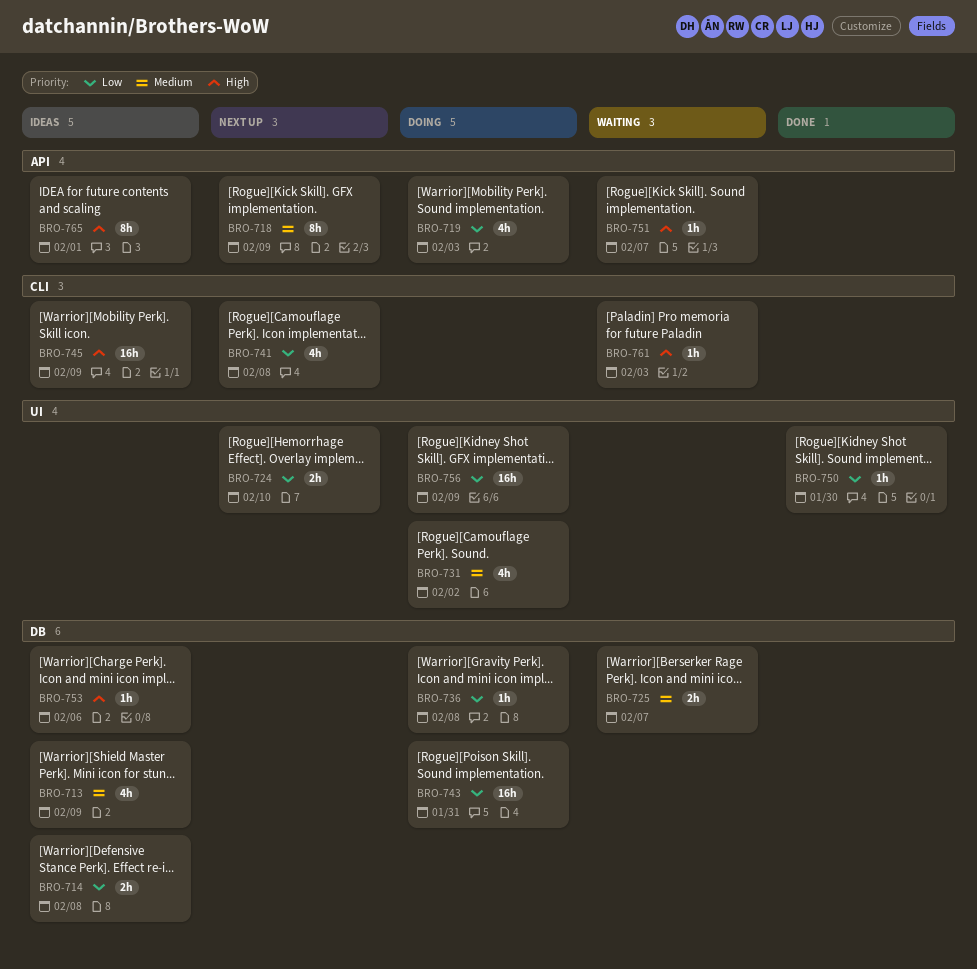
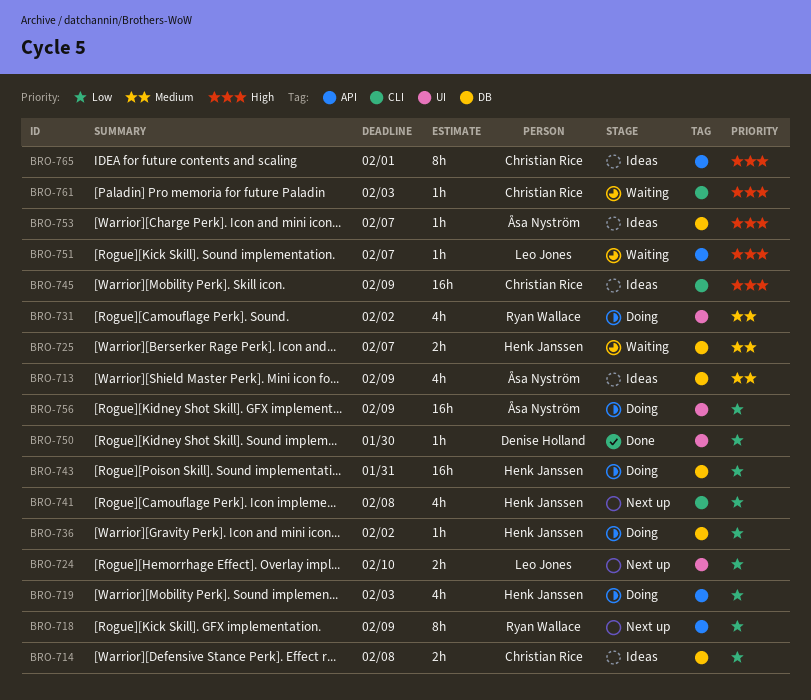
BRO-718, priority: Medium -> Low
BRO-736, due: Feb 8 -> Feb 2
BRO-753, due: Feb 6 -> Feb 7

